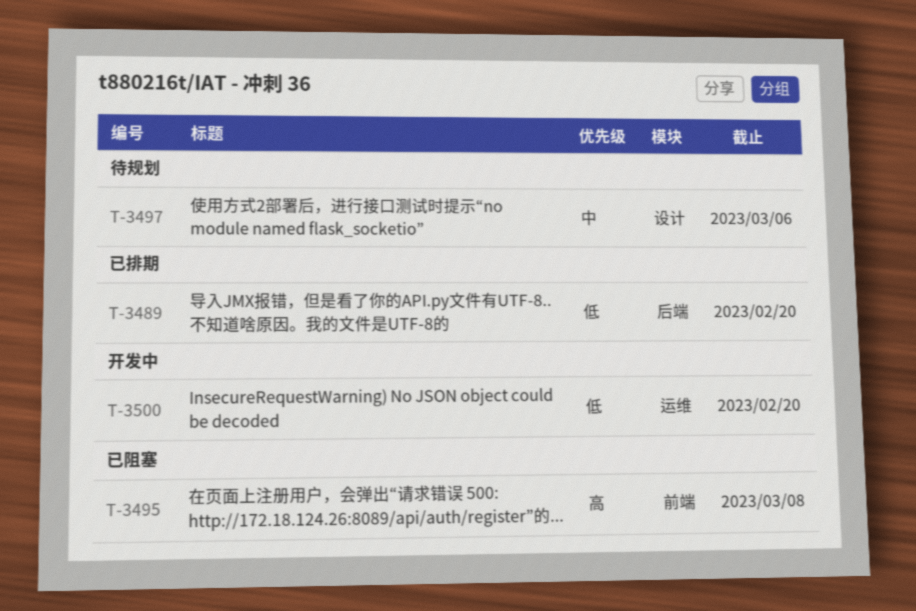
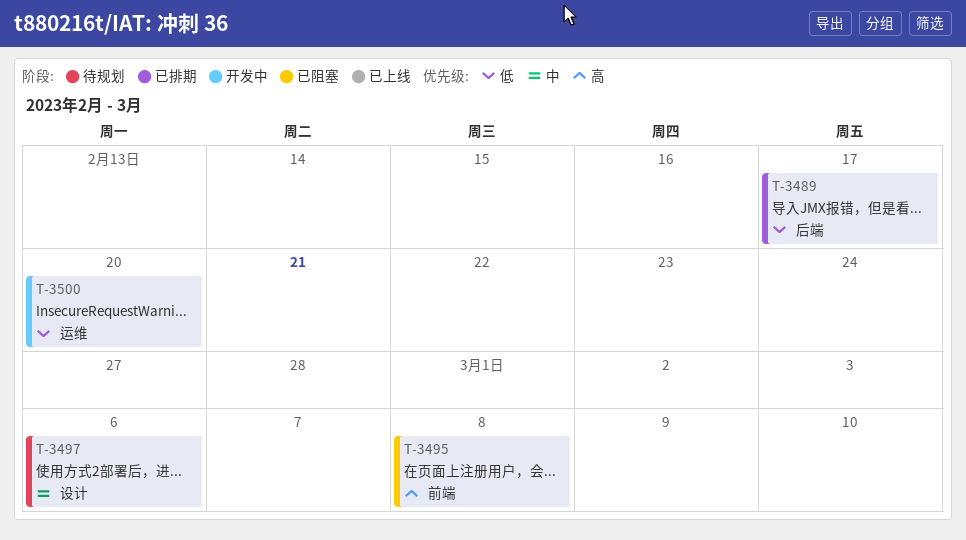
T-3489, due: Feb 20 -> Feb 17

